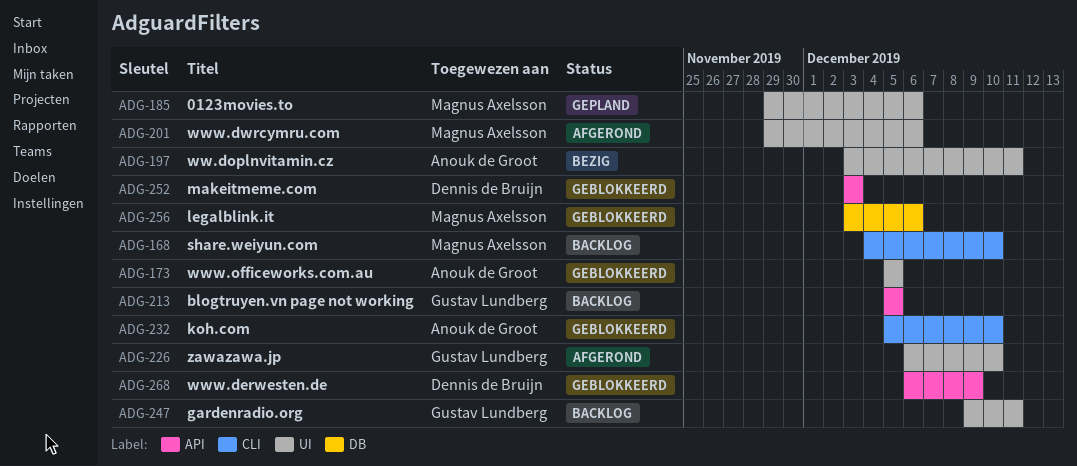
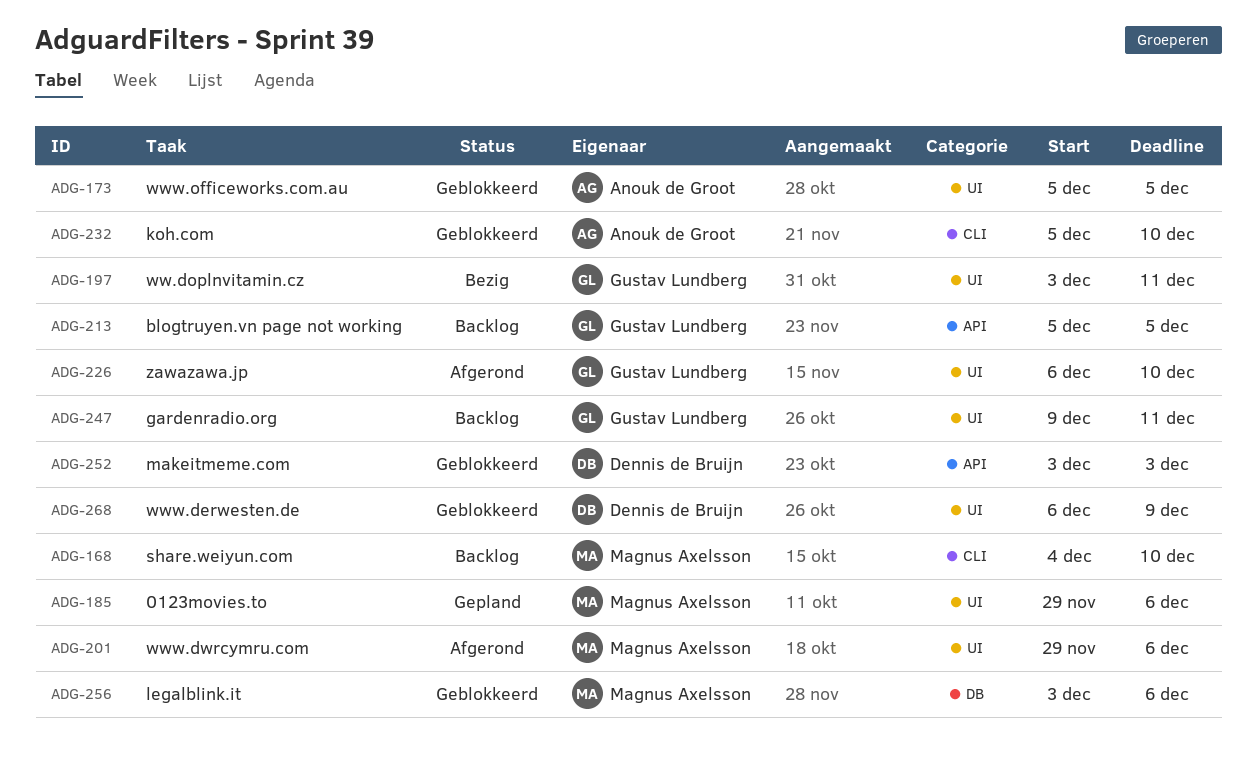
ADG-197, owner: Anouk de Groot -> Gustav Lundberg
ADG-268, label: API -> UI

